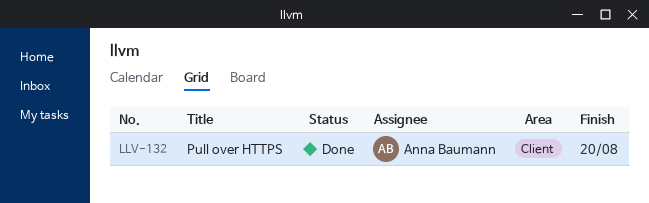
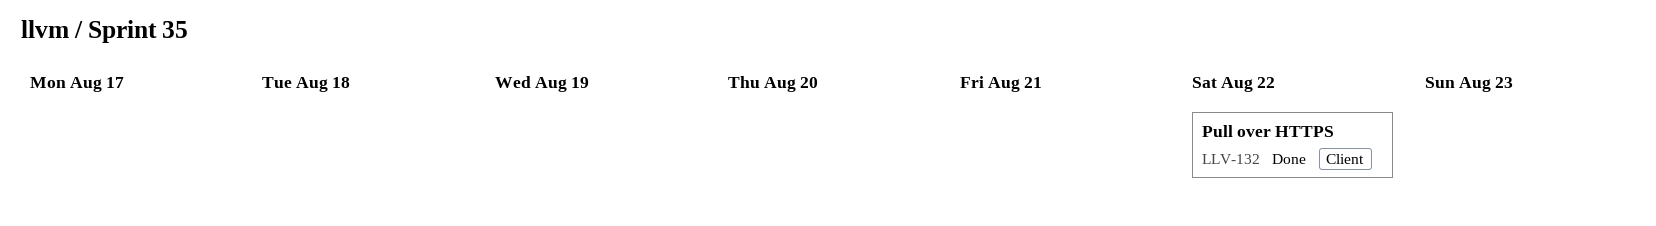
LLV-132, due: Aug 20 -> Aug 22

